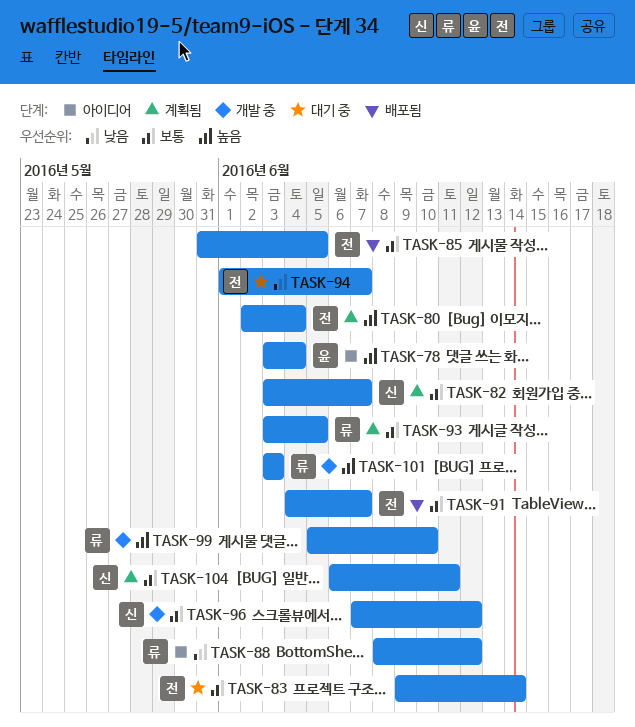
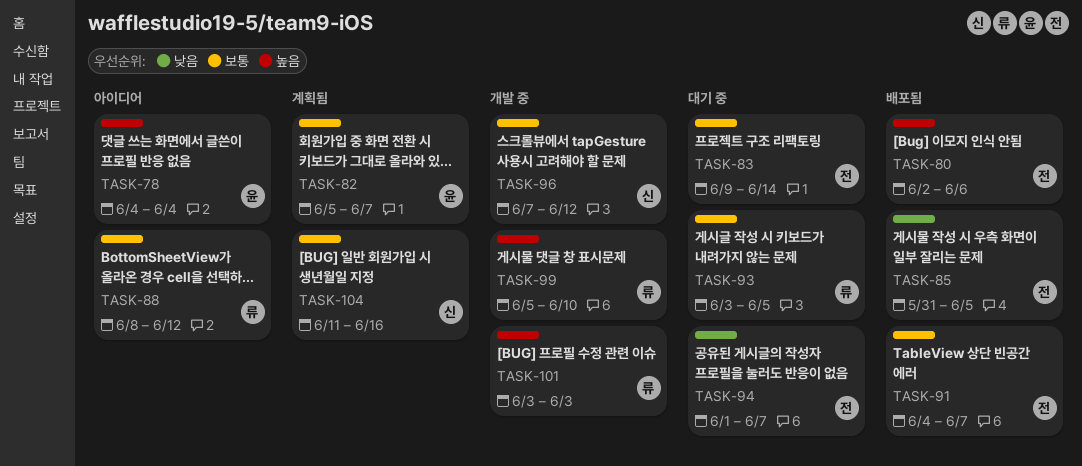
TASK-78, start: Jun 3 -> Jun 4
TASK-80, status: 계획됨 -> 배포됨
TASK-80, due: Jun 4 -> Jun 6
TASK-82, owner: 신 -> 윤
TASK-82, start: Jun 3 -> Jun 5
TASK-85, priority: 보통 -> 낮음
TASK-88, priority: 낮음 -> 보통
TASK-93, status: 계획됨 -> 대기 중
TASK-104, start: Jun 6 -> Jun 11
TASK-104, due: Jun 11 -> Jun 16

